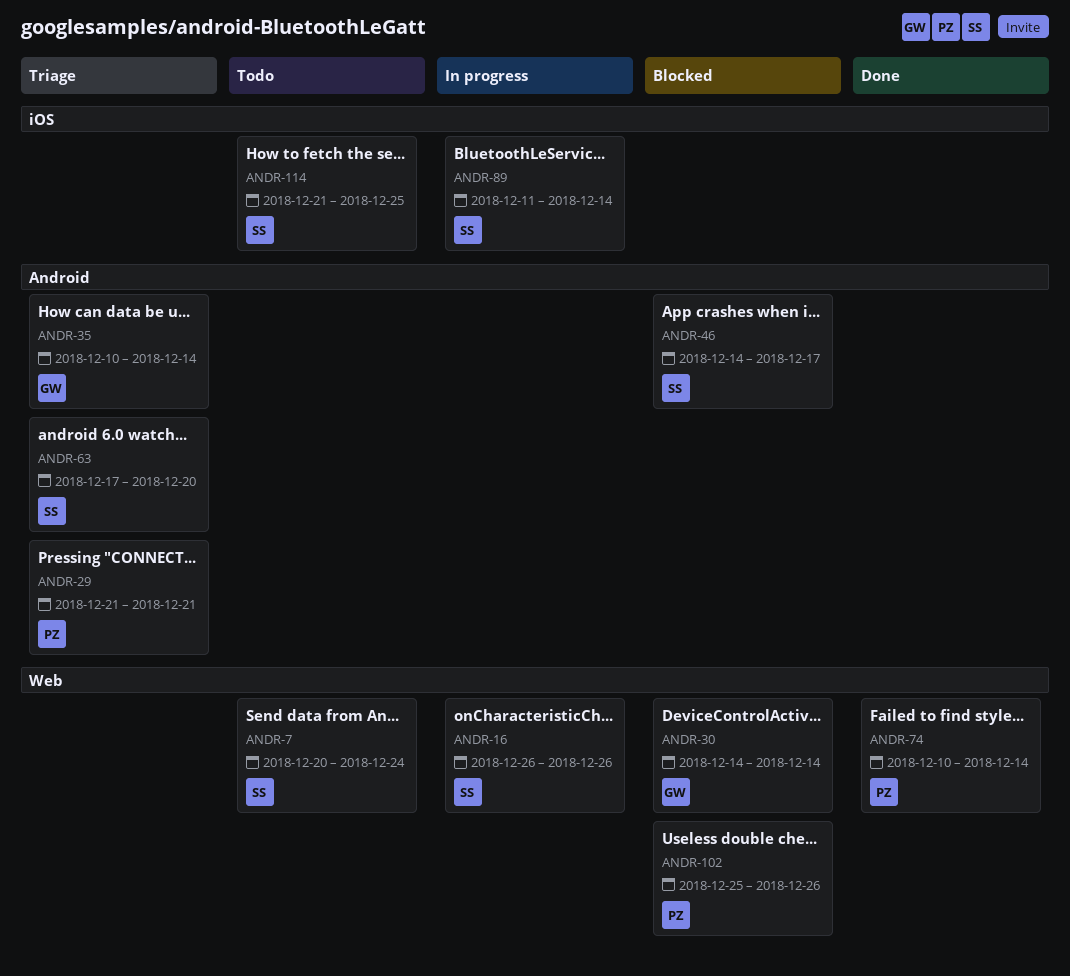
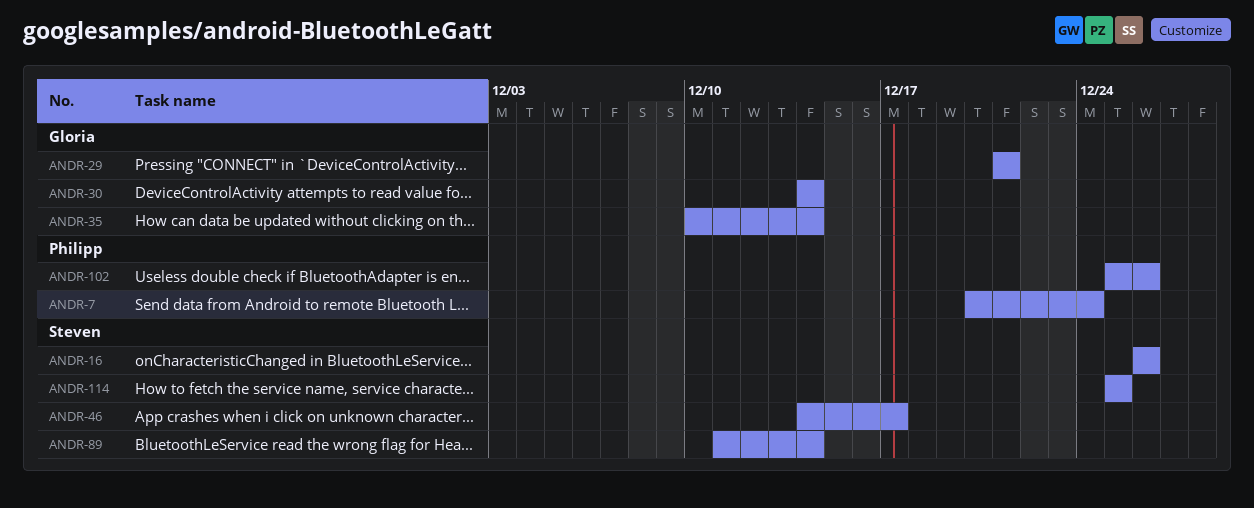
ANDR-7, owner: Steven -> Philipp
ANDR-29, owner: Philipp -> Gloria
ANDR-63: present -> none
ANDR-74: present -> none
ANDR-114, start: Dec 21 -> Dec 25

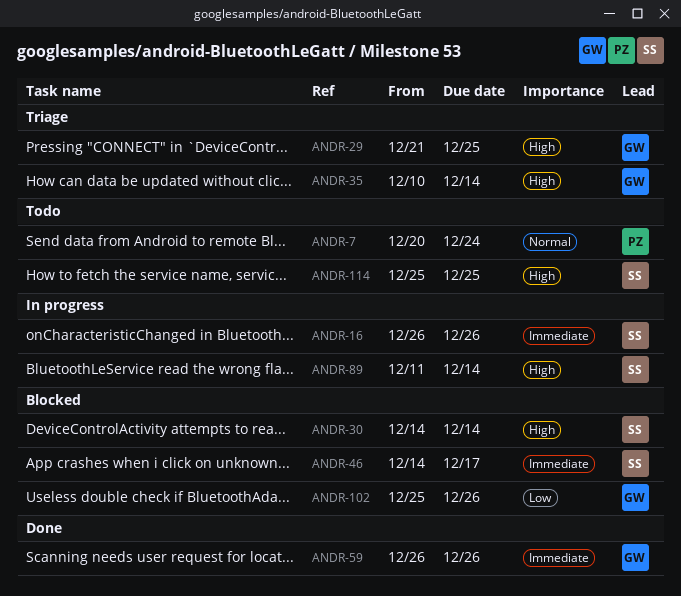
ANDR-29, due: Dec 21 -> Dec 25
ANDR-30, owner: Gloria -> Steven
ANDR-59: none -> present
ANDR-102, owner: Philipp -> Gloria

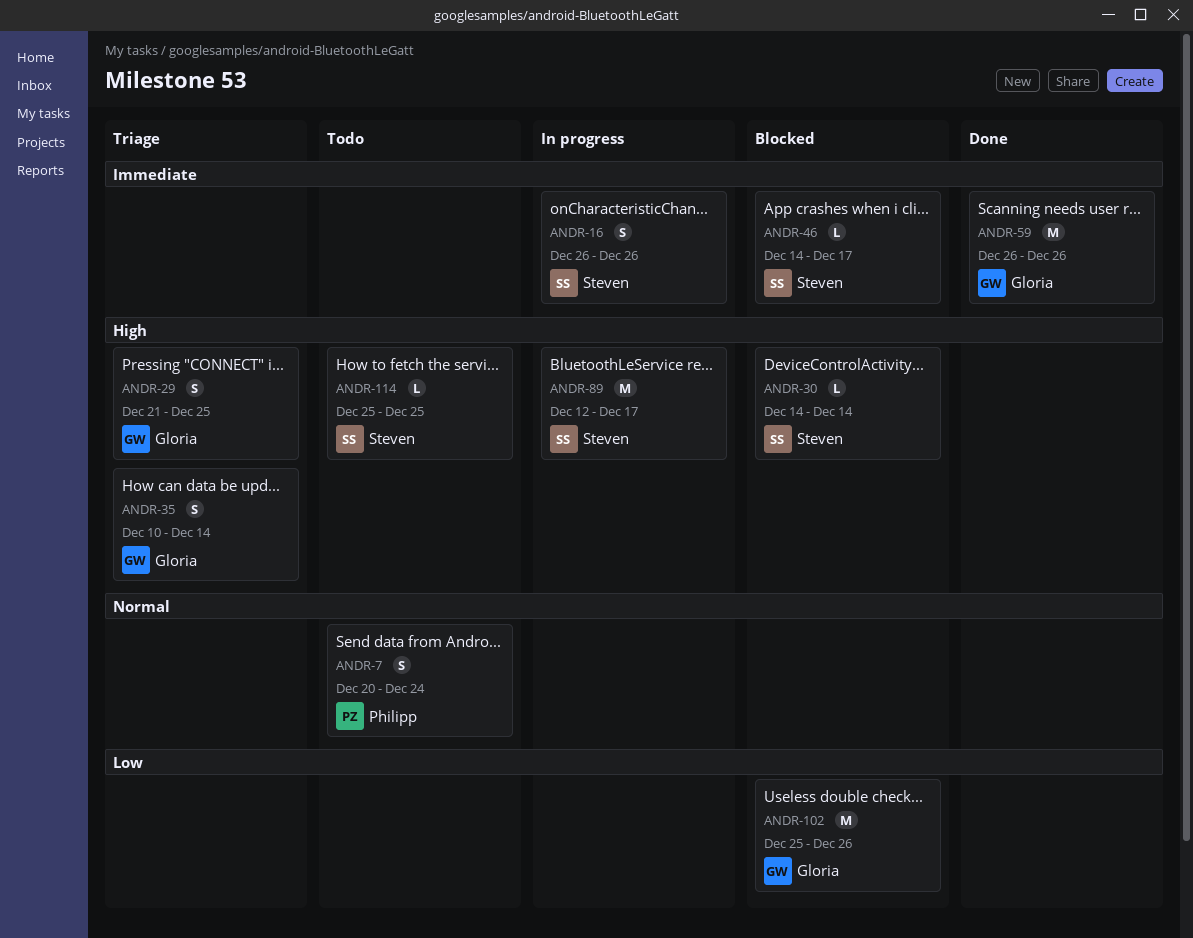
ANDR-89, start: Dec 11 -> Dec 12
ANDR-89, due: Dec 14 -> Dec 17

